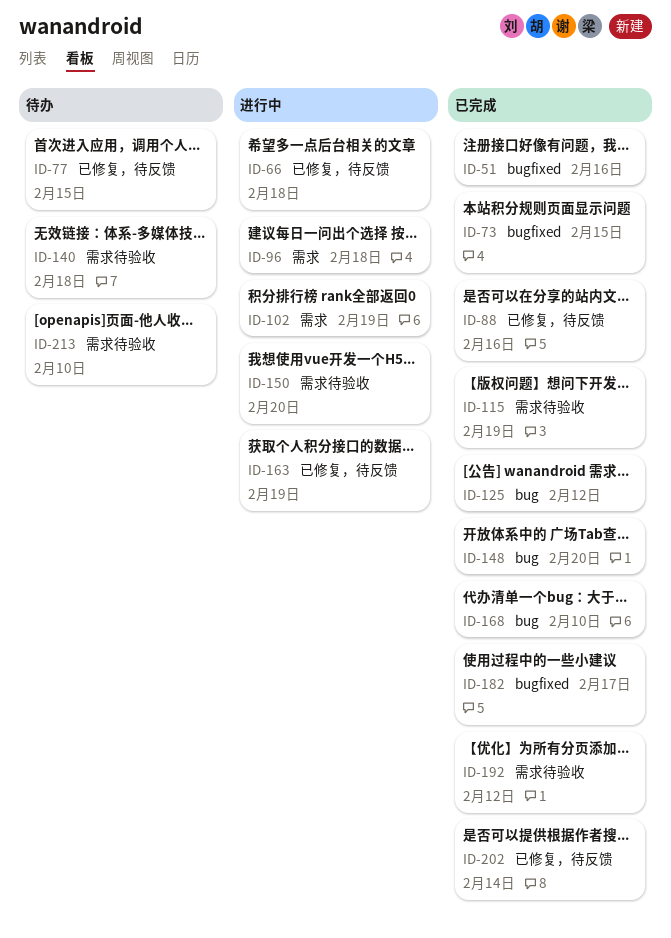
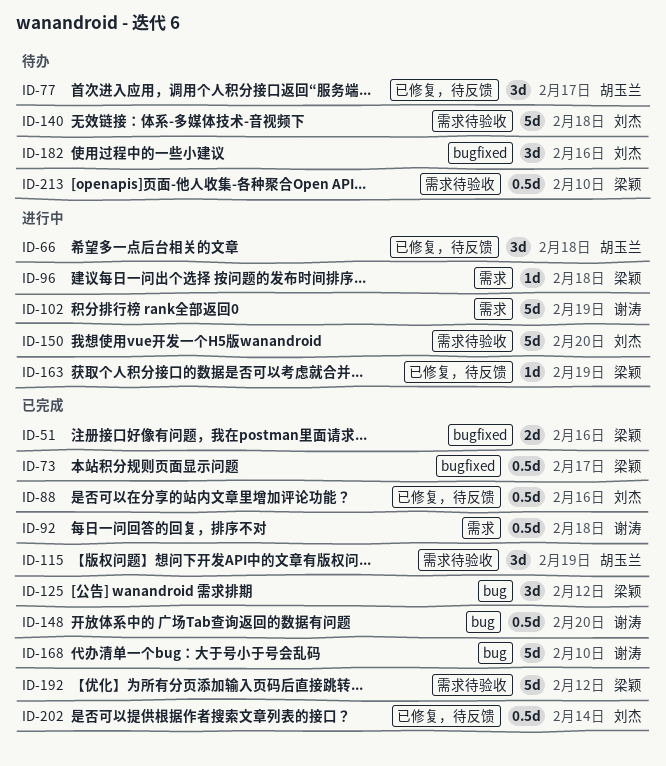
ID-73, due: Feb 15 -> Feb 17
ID-77, due: Feb 15 -> Feb 17
ID-92: none -> present
ID-182, status: 已完成 -> 待办
ID-182, due: Feb 17 -> Feb 16

